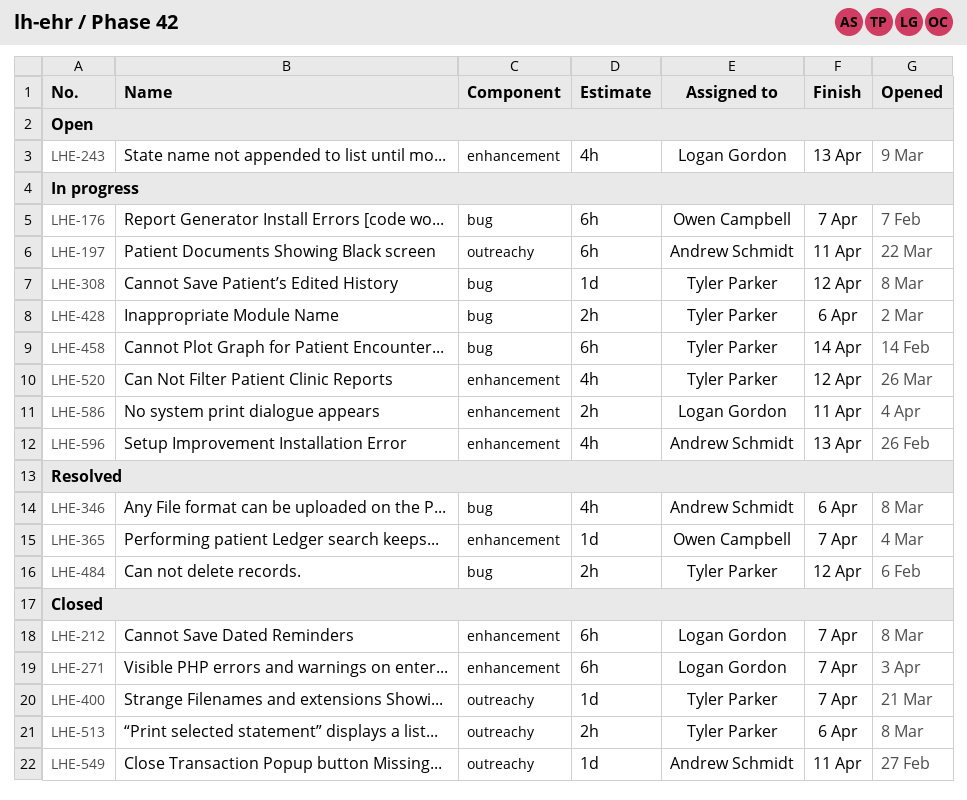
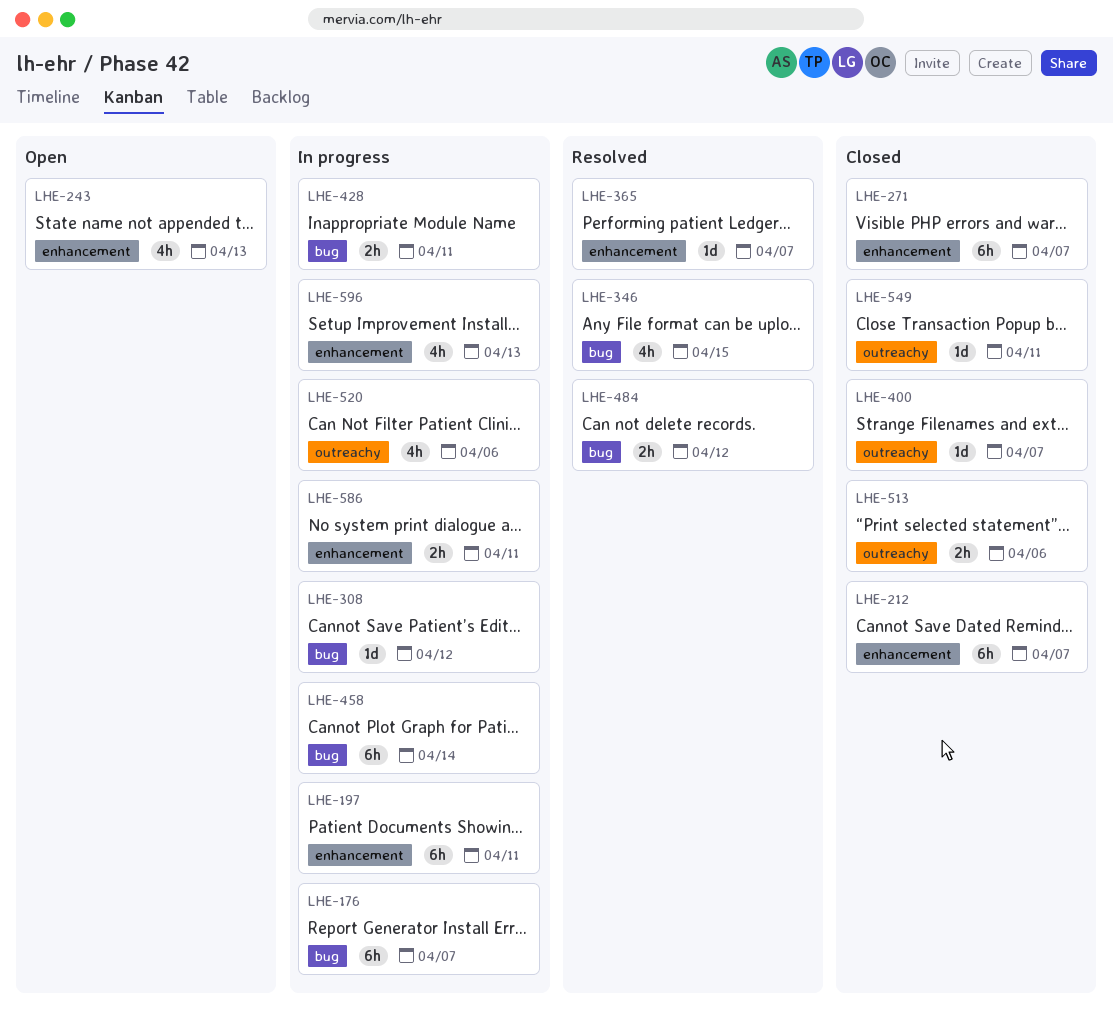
LHE-197, label: outreachy -> enhancement
LHE-346, due: Apr 6 -> Apr 15
LHE-428, due: Apr 6 -> Apr 11
LHE-520, label: enhancement -> outreachy
LHE-520, due: Apr 12 -> Apr 6

